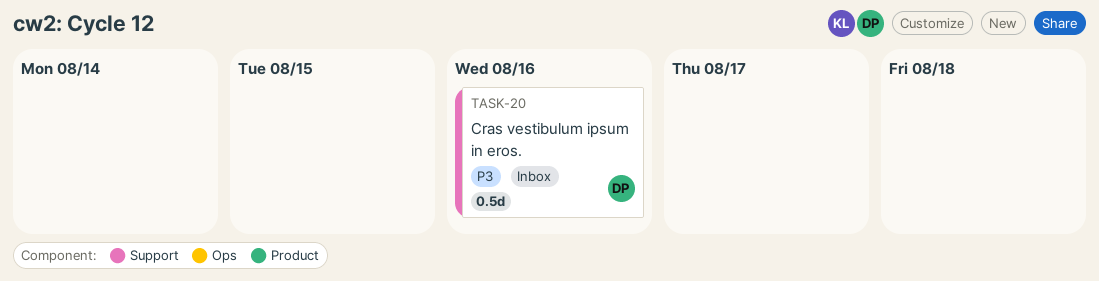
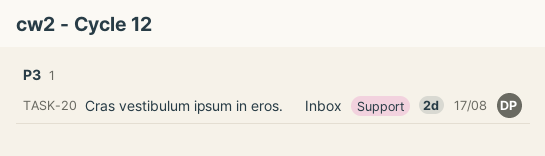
TASK-20, estimate: 0.5d -> 2d
TASK-20, due: Aug 16 -> Aug 17

